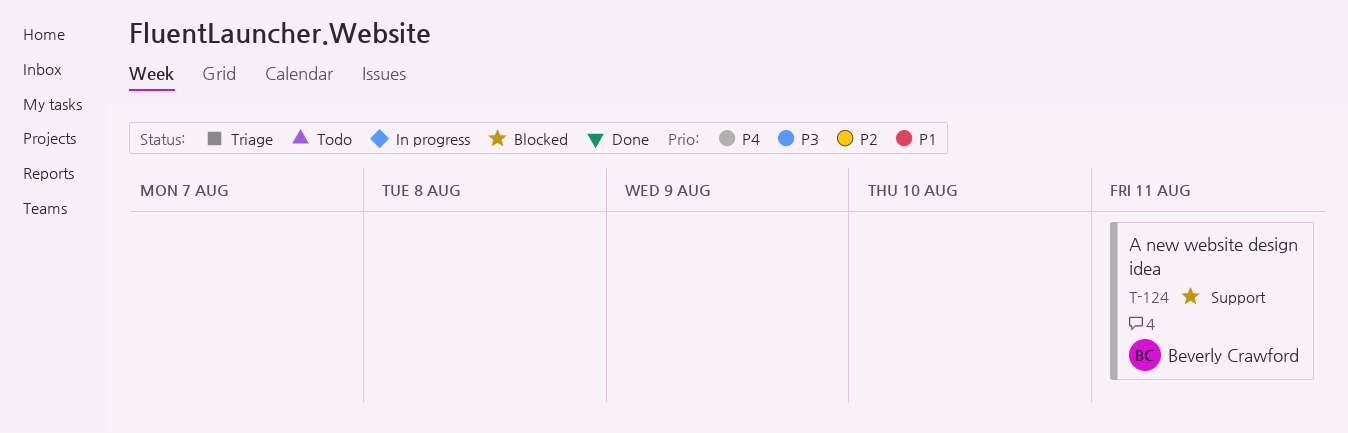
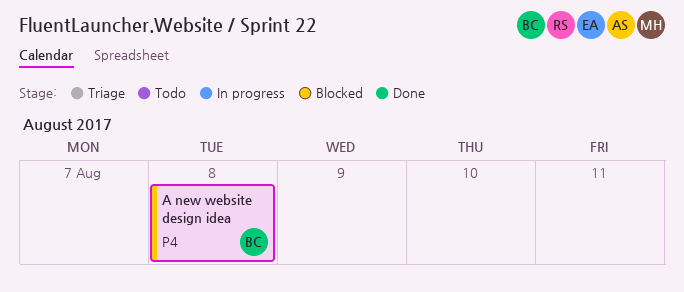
A new website design idea, due: Aug 11 -> Aug 8

